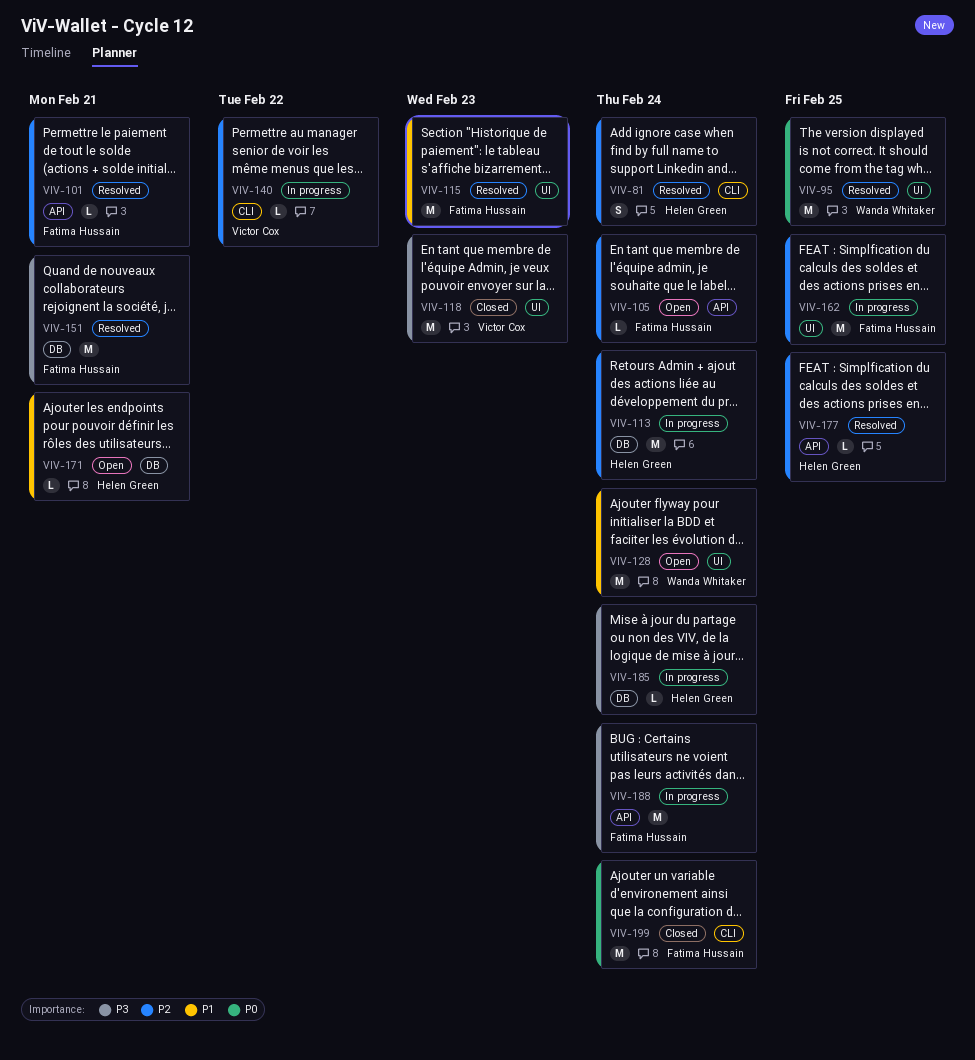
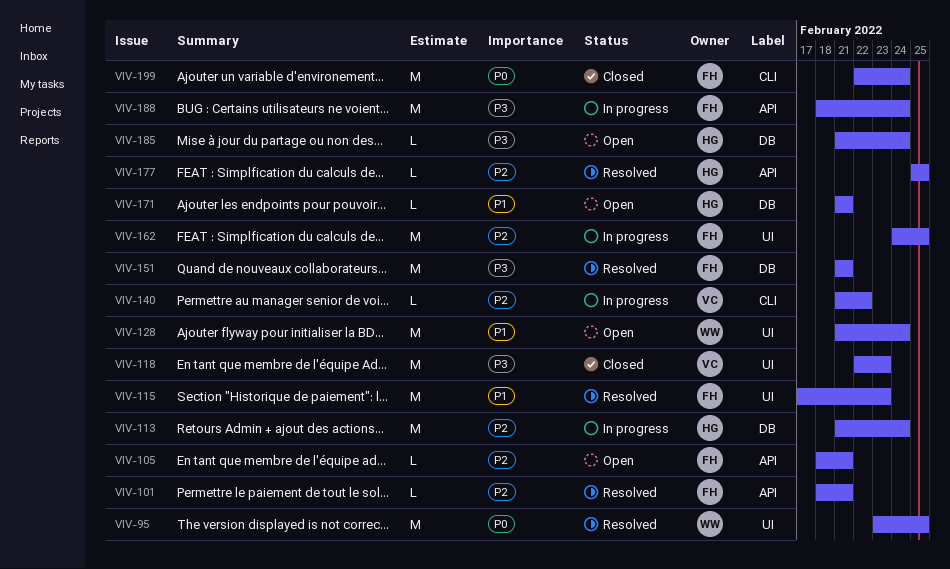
VIV-81: present -> none
VIV-105, due: Feb 24 -> Feb 21
VIV-185, status: In progress -> Open

